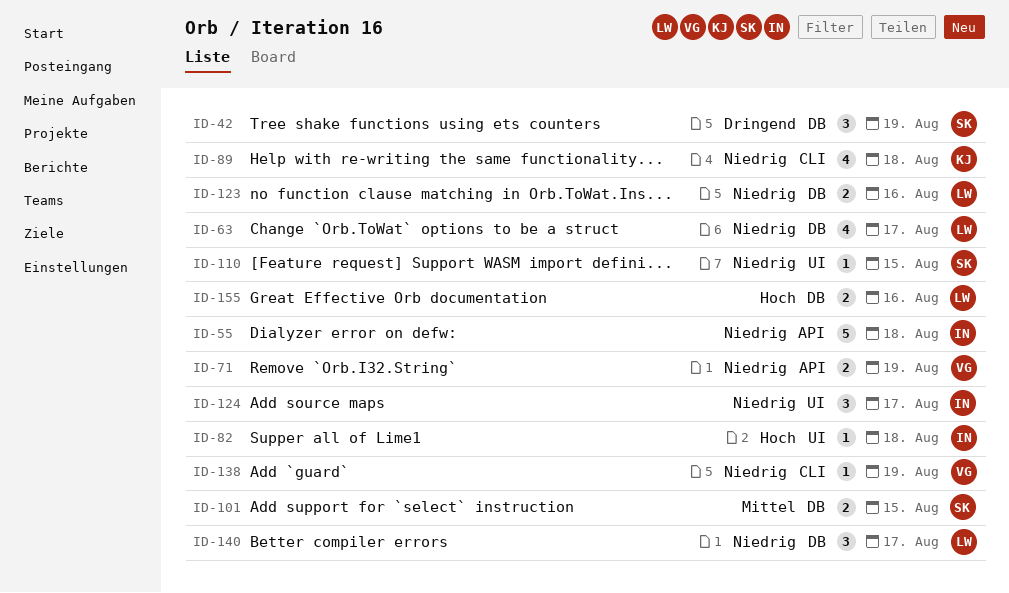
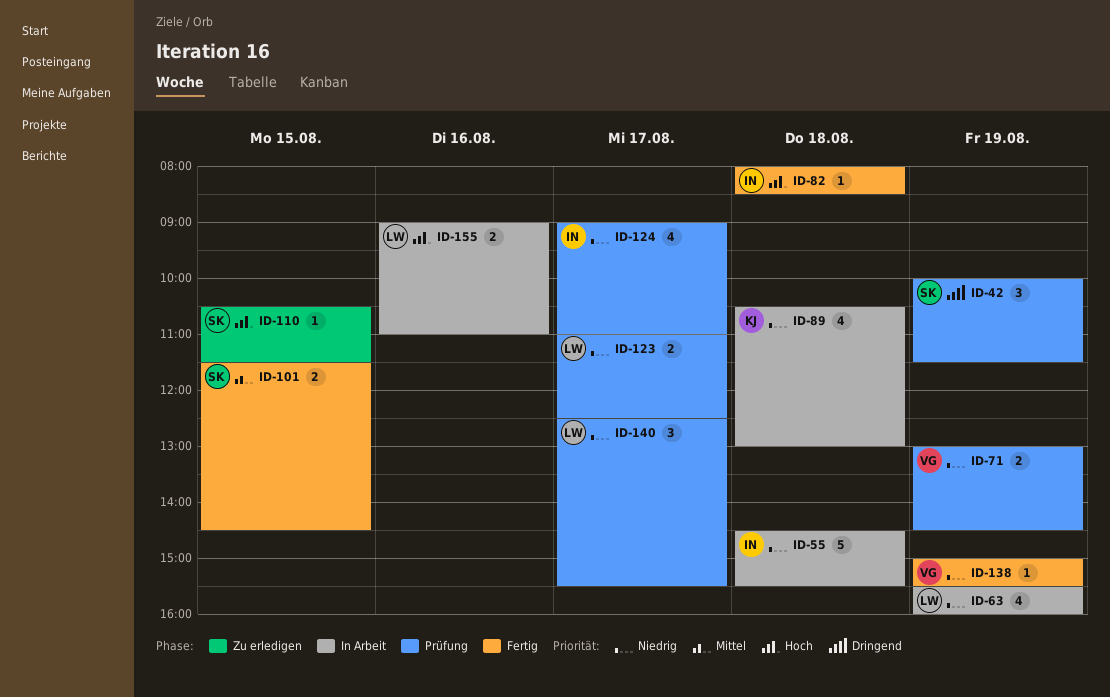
ID-63, day: Aug 17 -> Aug 19
ID-110, priority: Niedrig -> Hoch
ID-123, day: Aug 16 -> Aug 17
ID-124, estimate: 3 -> 4

